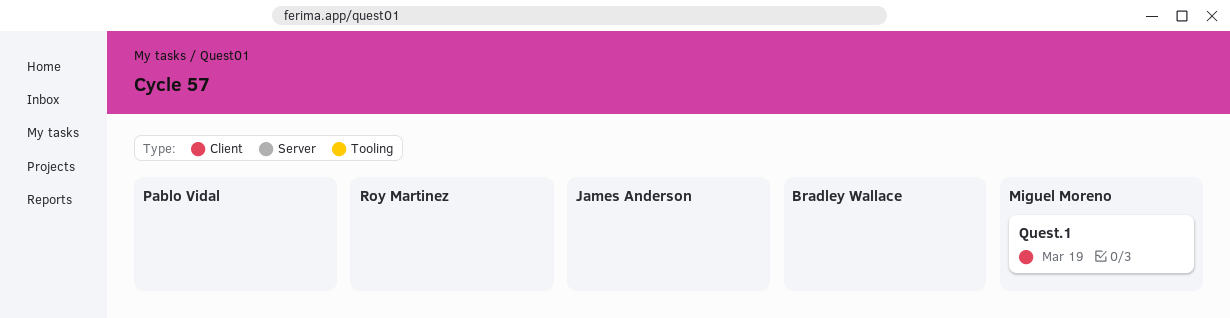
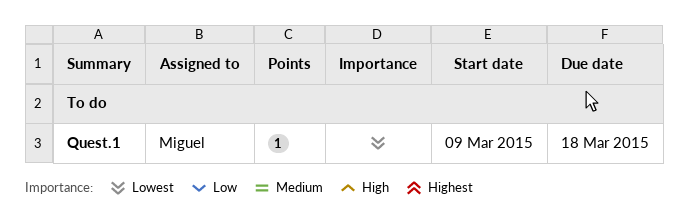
Quest.1, due: Mar 19 -> Mar 18

